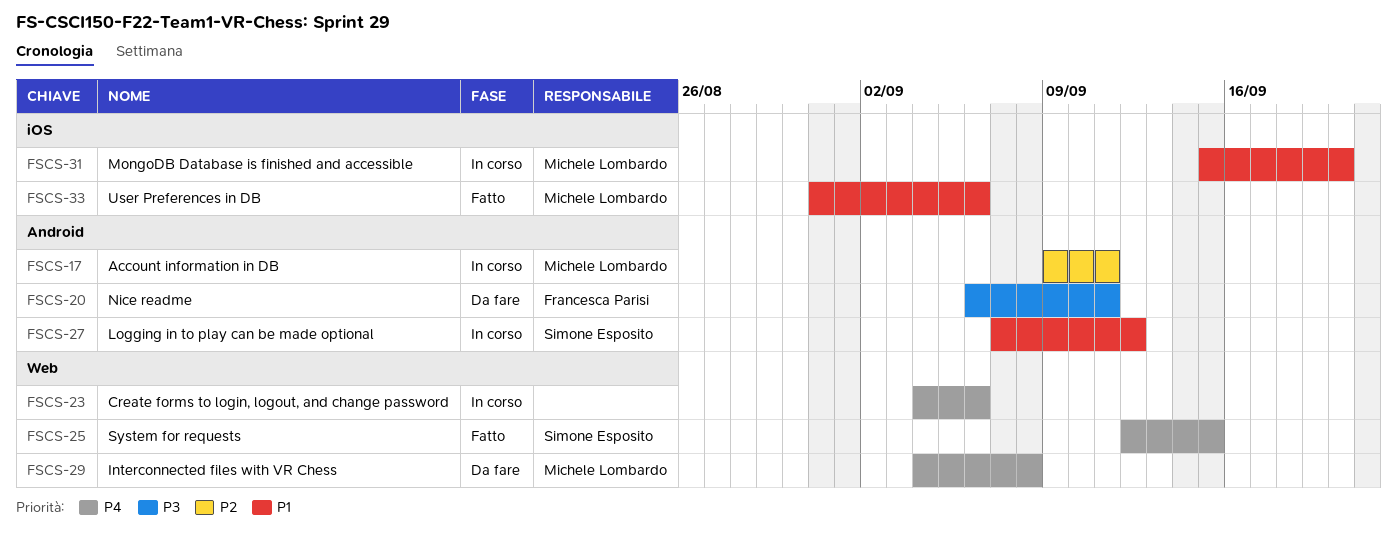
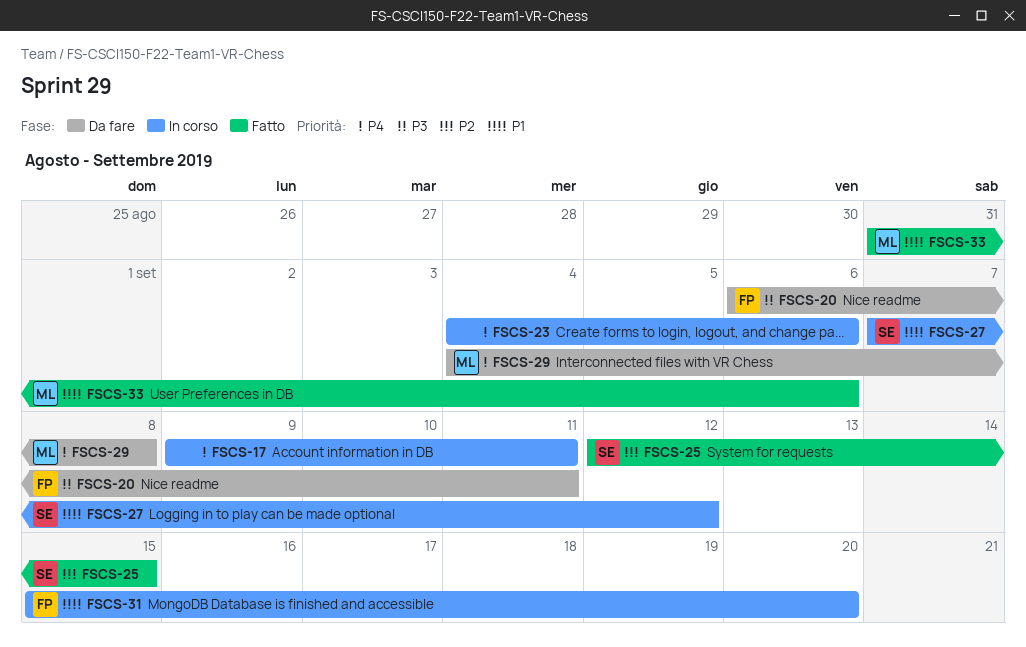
FSCS-17, owner: Michele Lombardo -> none
FSCS-17, priority: P2 -> P4
FSCS-25, priority: P4 -> P2
FSCS-31, owner: Michele Lombardo -> Francesca Parisi

